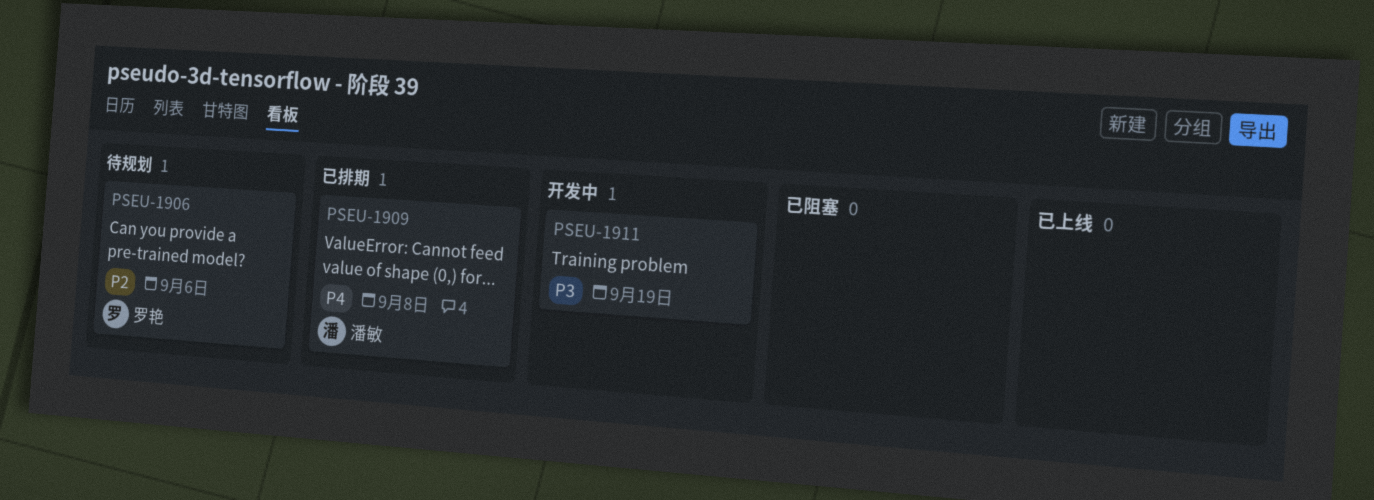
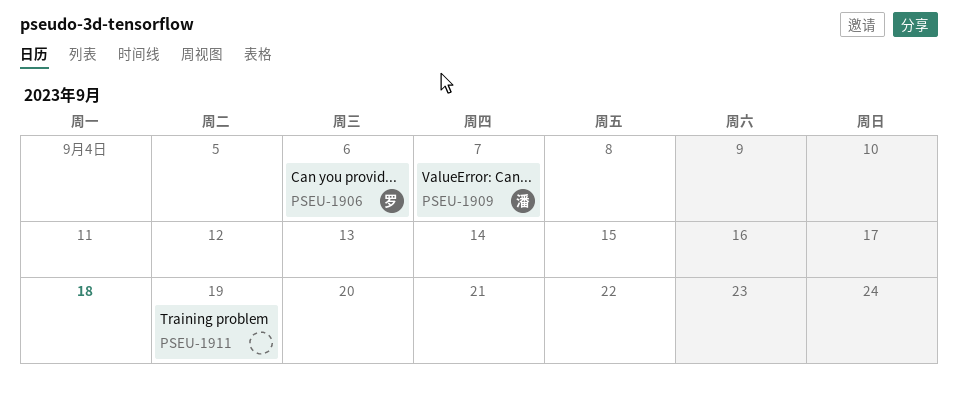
PSEU-1909, due: Sep 8 -> Sep 7

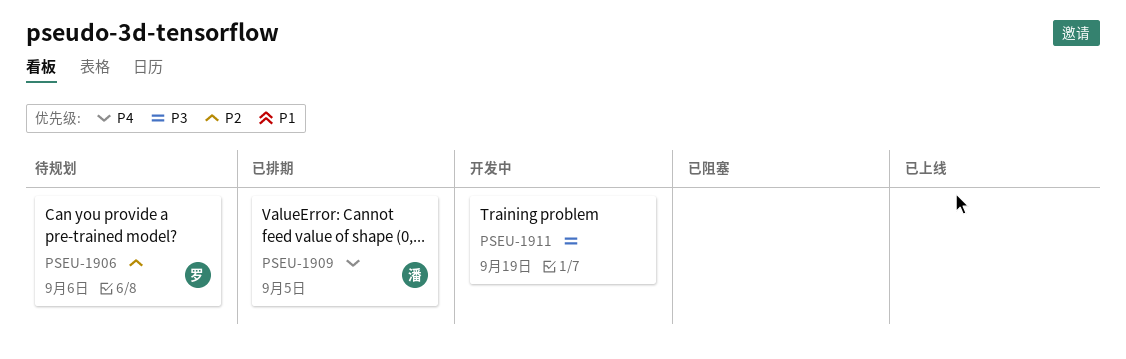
PSEU-1909, due: Sep 7 -> Sep 5

